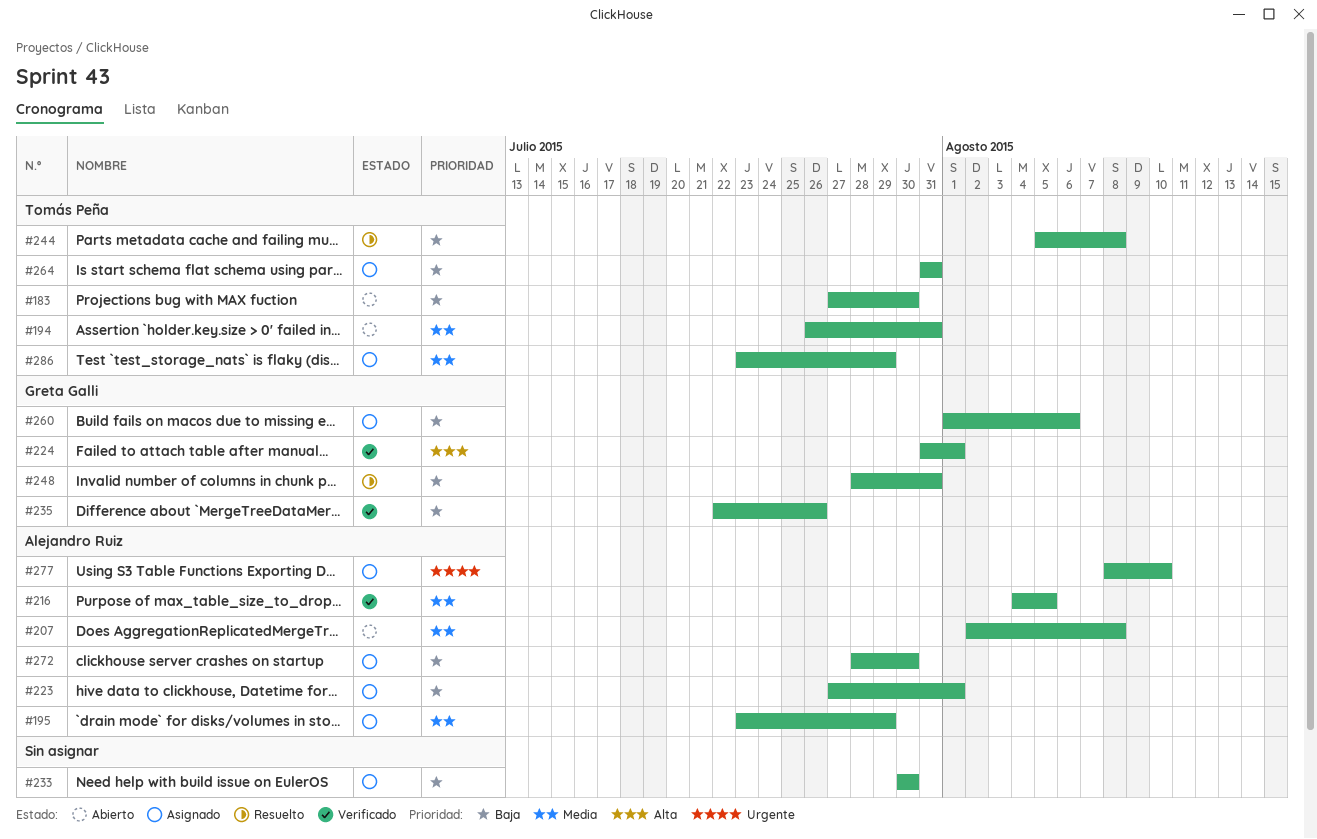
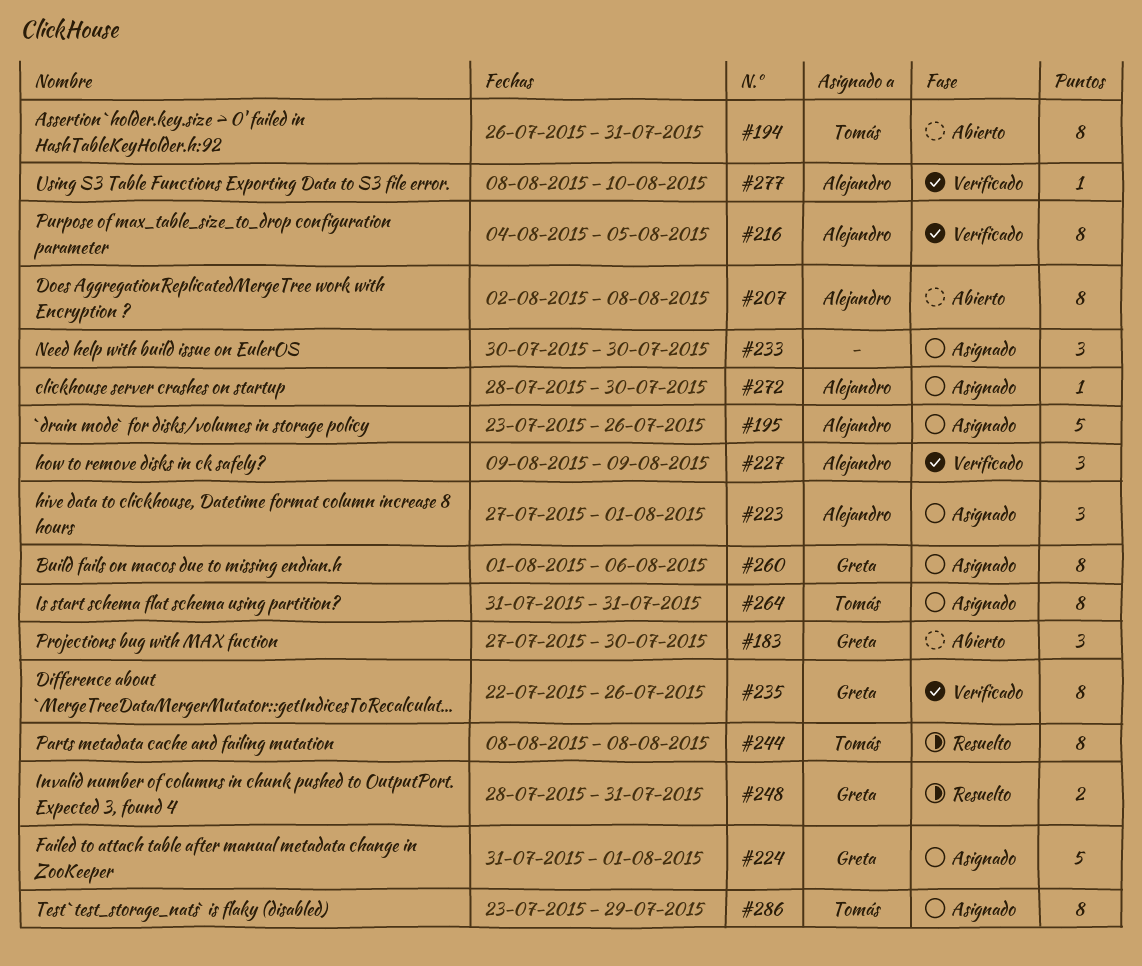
#183, owner: Tomás Peña -> Greta Galli
#195, due: Jul 29 -> Jul 26
#224, status: Verificado -> Asignado
#227: none -> present
#244, start: Aug 5 -> Aug 8
#277, status: Asignado -> Verificado

